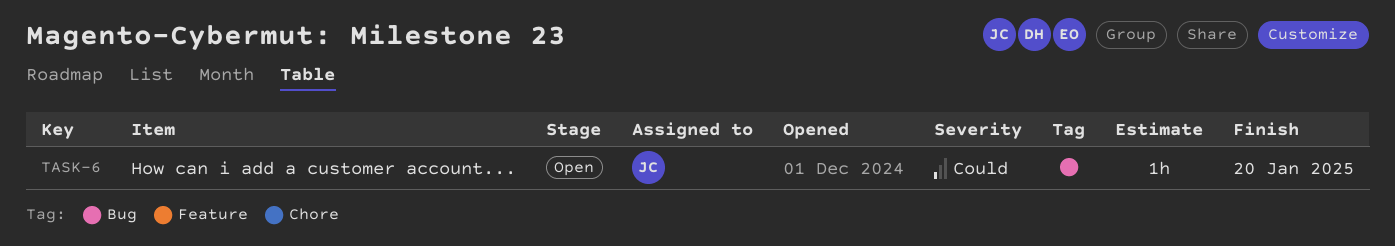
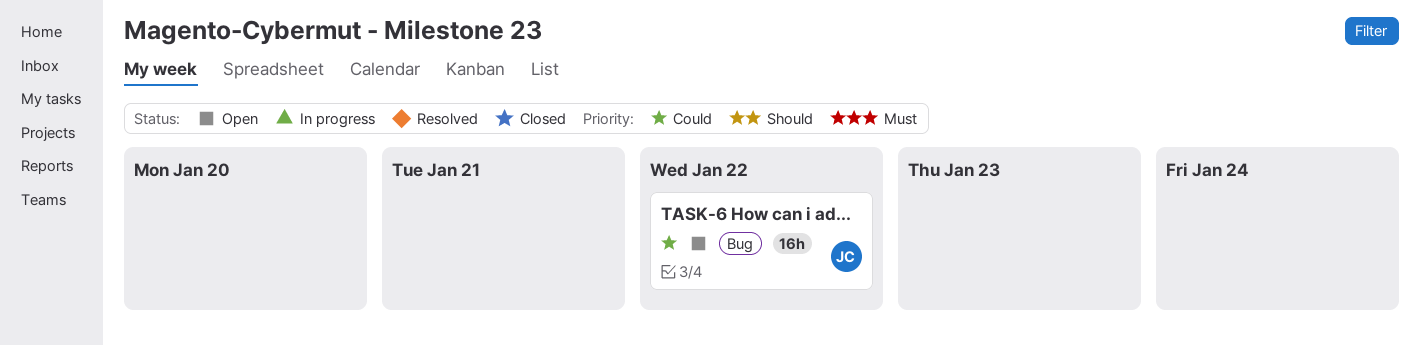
TASK-6, estimate: 1h -> 16h
TASK-6, due: Jan 20 -> Jan 22

